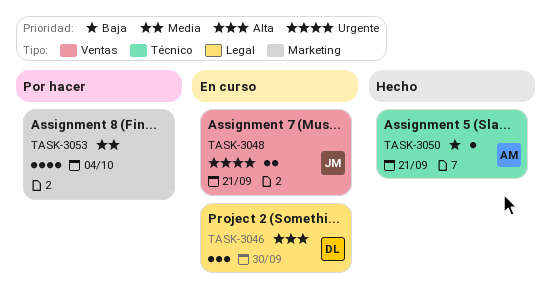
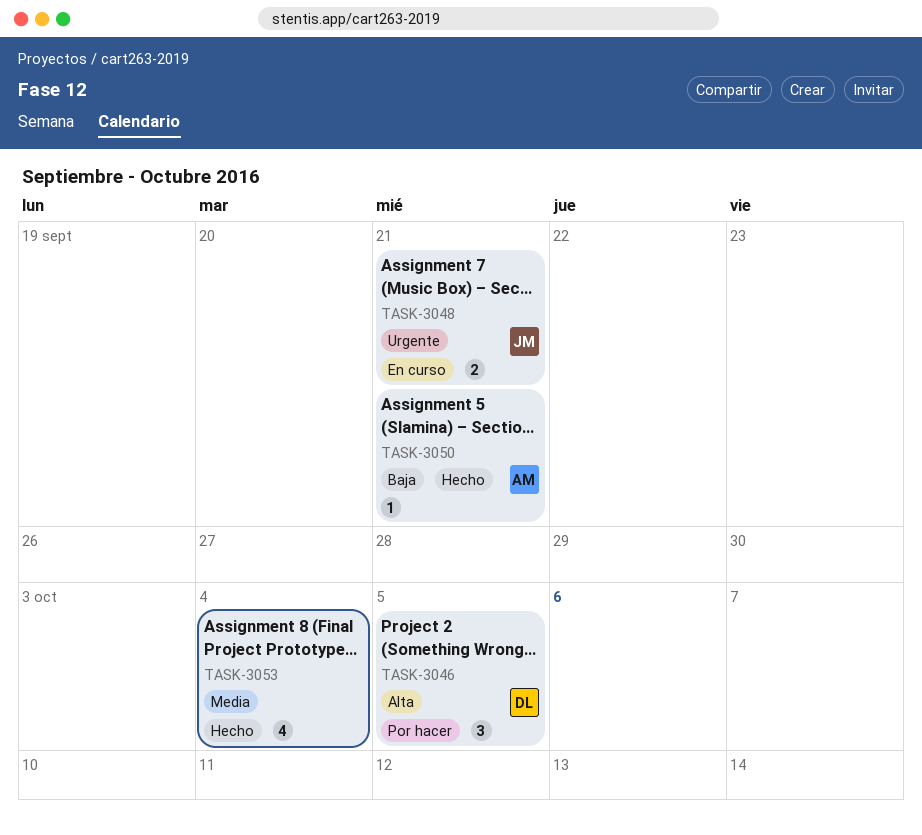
TASK-3046, status: En curso -> Por hacer
TASK-3046, due: Sep 30 -> Oct 5
TASK-3053, status: Por hacer -> Hecho

